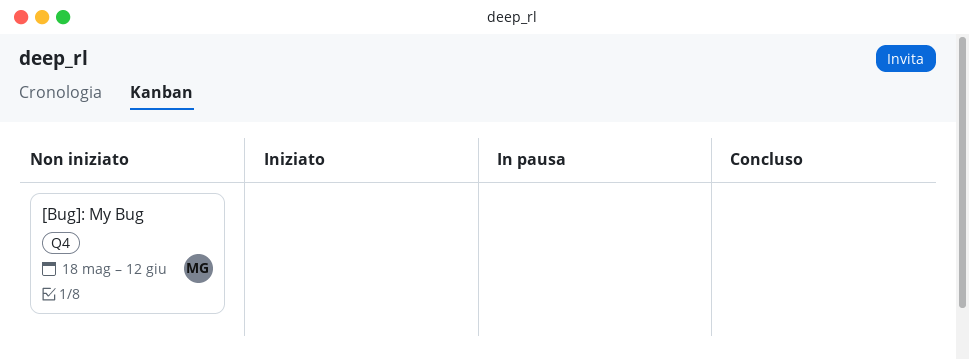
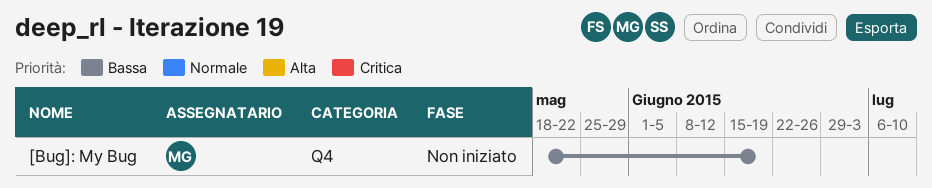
[Bug]: My Bug, due: Jun 12 -> Jun 19

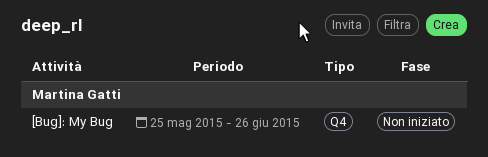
[Bug]: My Bug, start: May 18 -> May 25
[Bug]: My Bug, due: Jun 19 -> Jun 26

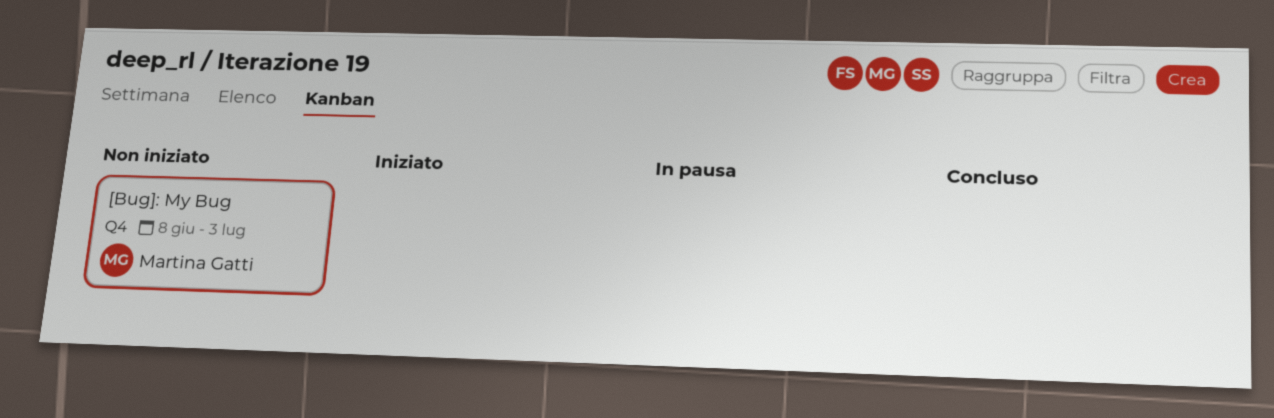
[Bug]: My Bug, start: May 25 -> Jun 8
[Bug]: My Bug, due: Jun 26 -> Jul 3

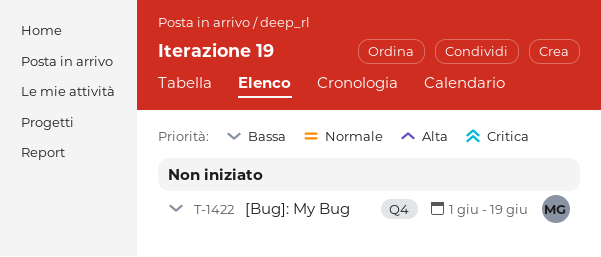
[Bug]: My Bug, start: Jun 8 -> Jun 1
[Bug]: My Bug, due: Jul 3 -> Jun 19

